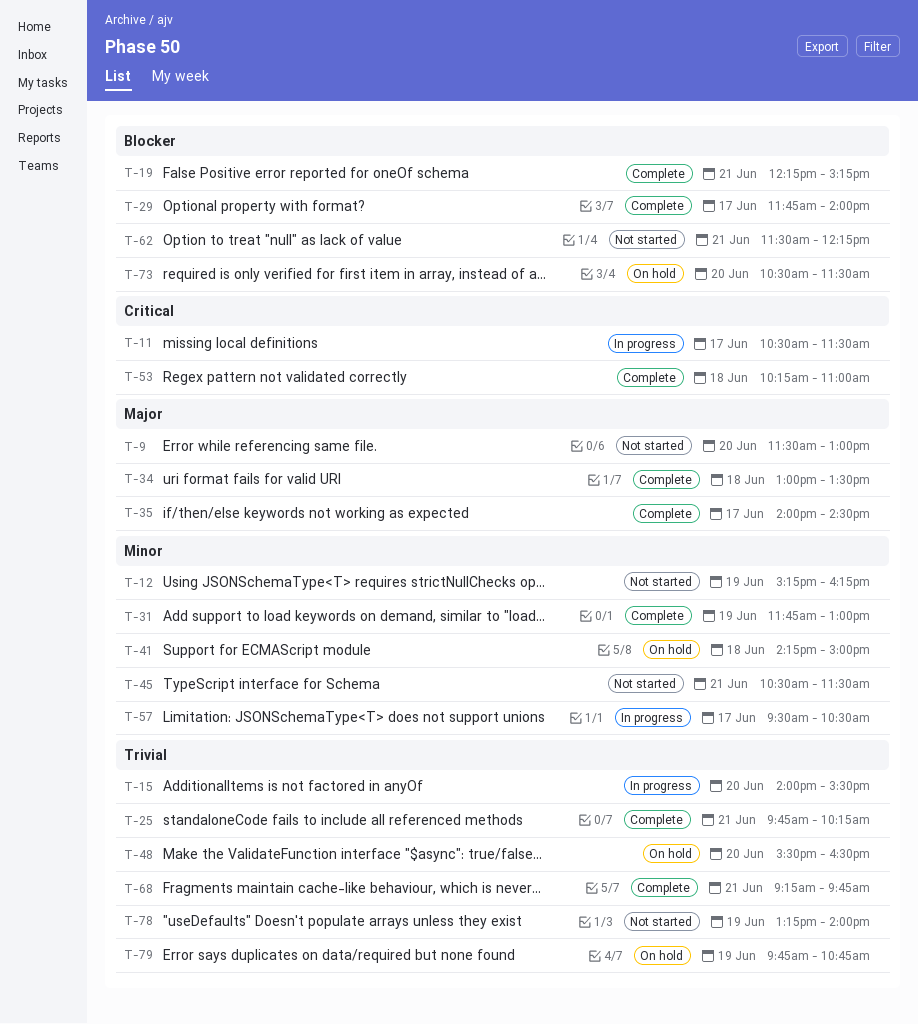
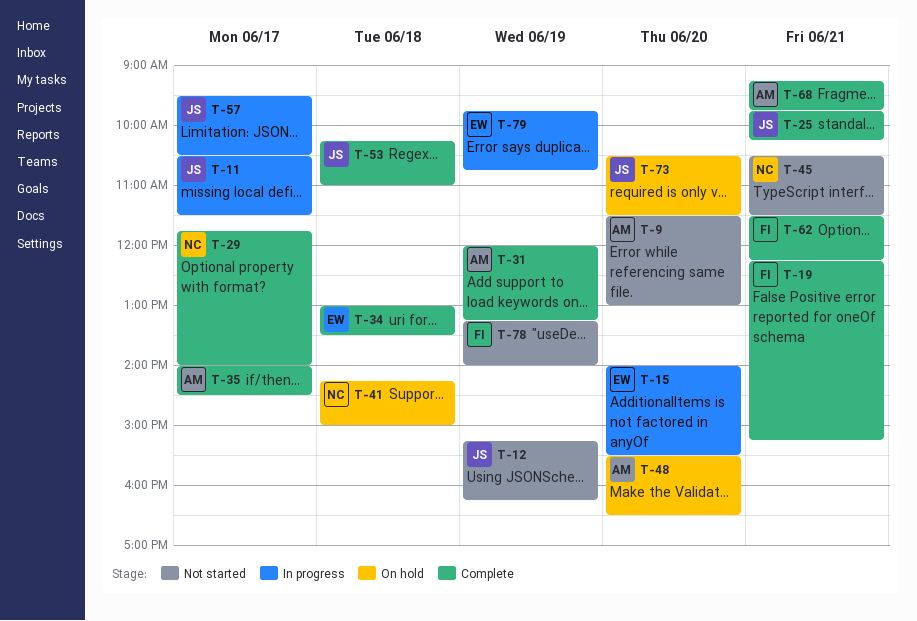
T-31, begins: 11:45 -> 12:00
T-31, ends: 13:00 -> 13:15
T-62, status: Not started -> Complete
T-79, status: On hold -> In progress

